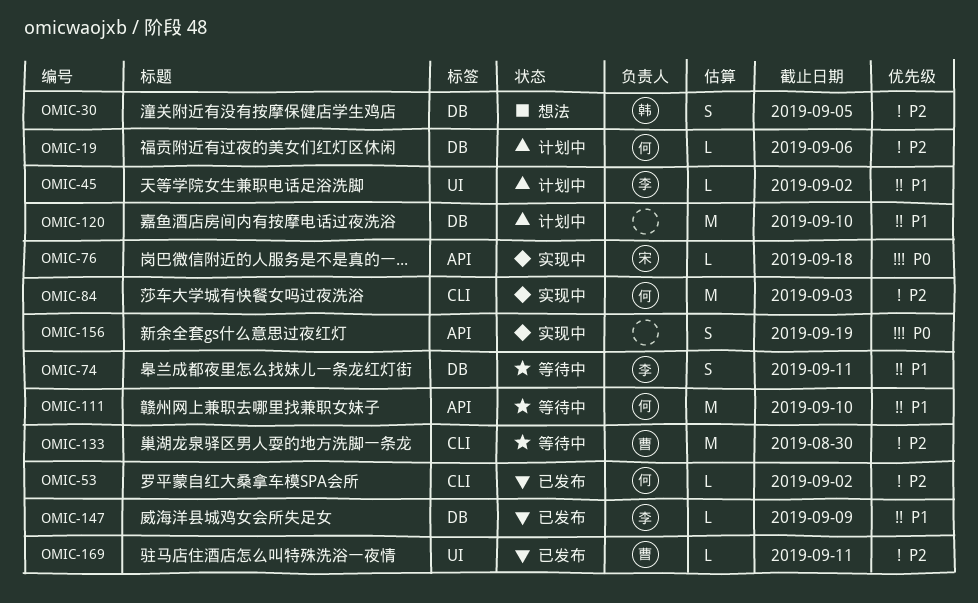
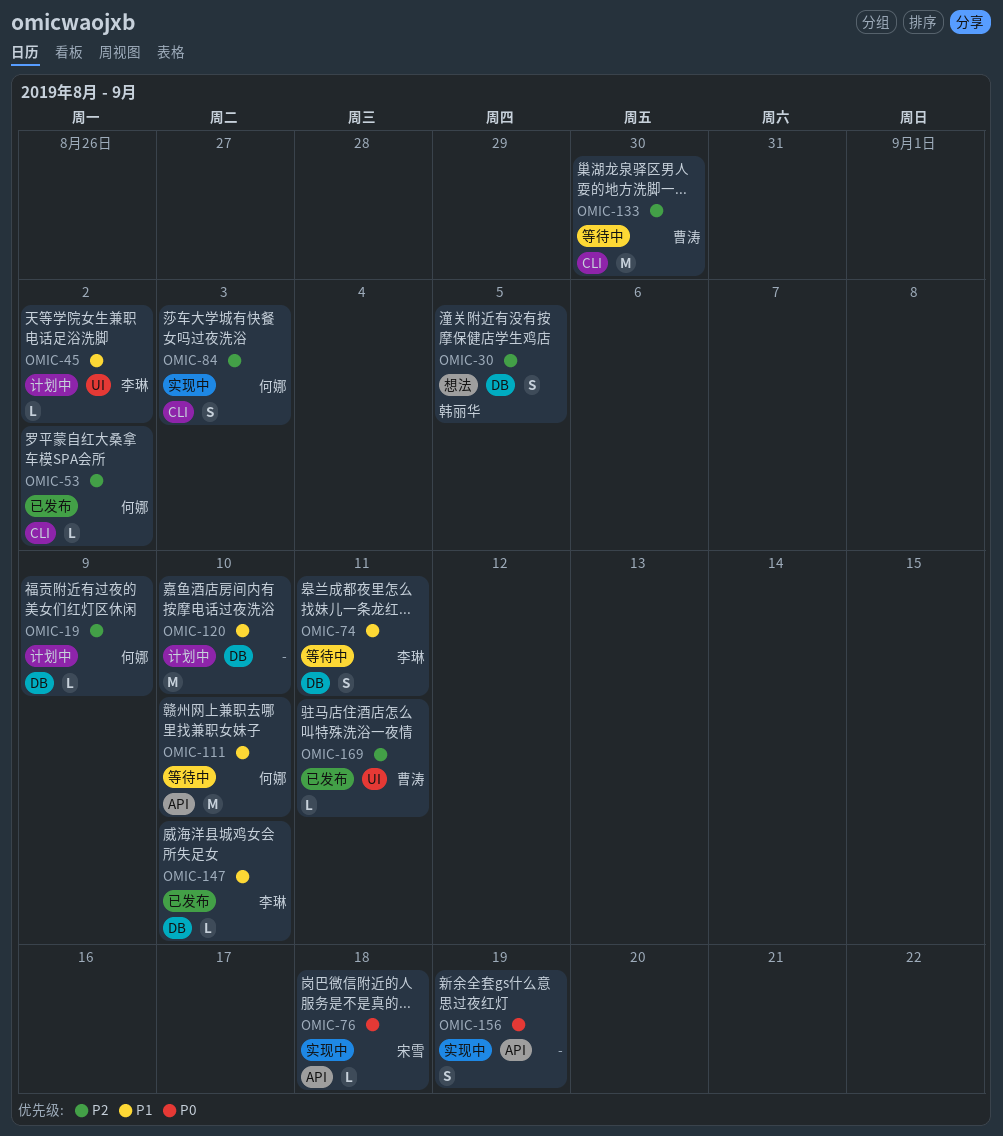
OMIC-19, due: Sep 6 -> Sep 9
OMIC-84, estimate: M -> S
OMIC-147, due: Sep 9 -> Sep 10

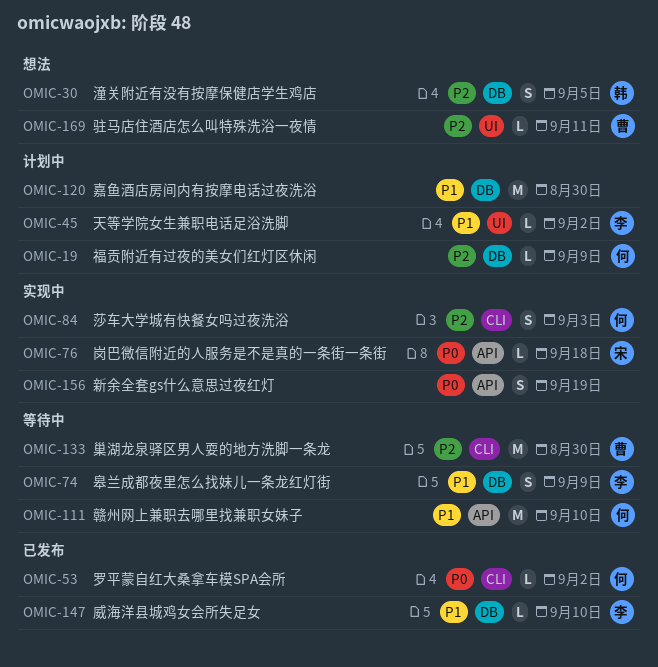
OMIC-53, priority: P2 -> P0
OMIC-74, due: Sep 11 -> Sep 9
OMIC-120, due: Sep 10 -> Aug 30
OMIC-169, status: 已发布 -> 想法

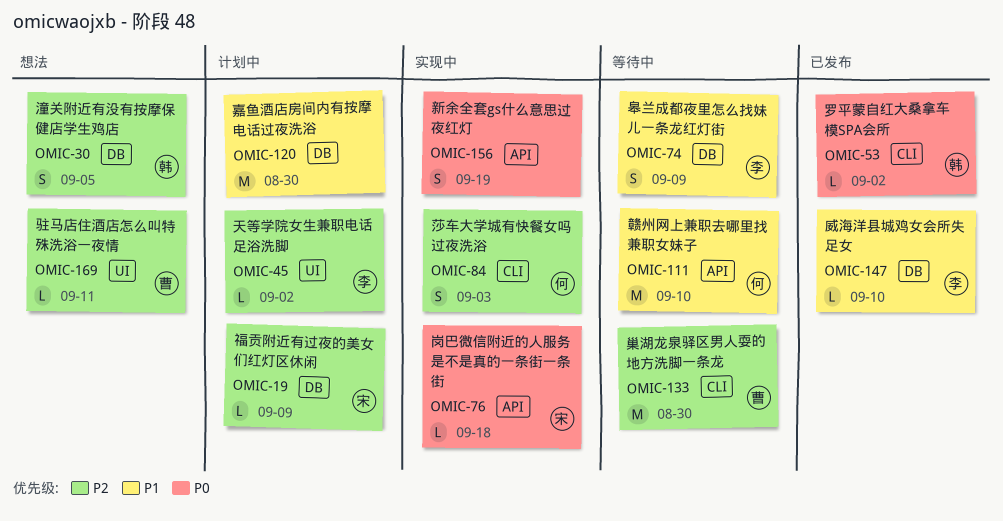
OMIC-19, owner: 何 -> 宋
OMIC-45, priority: P1 -> P2
OMIC-53, owner: 何 -> 韩

